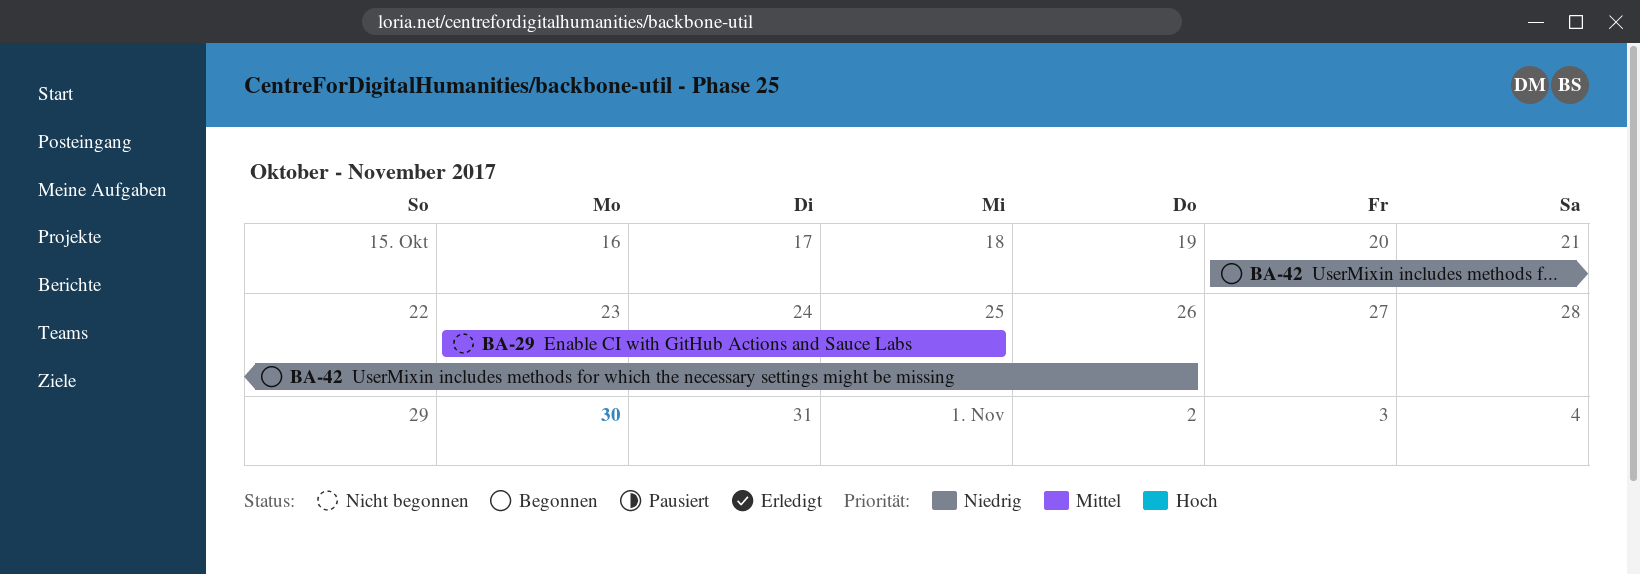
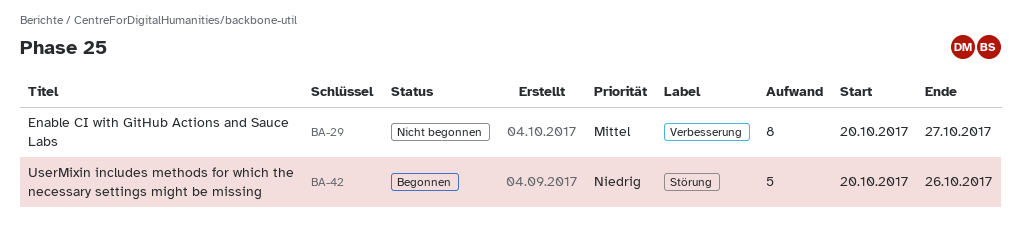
BA-29, start: Oct 23 -> Oct 20
BA-29, due: Oct 25 -> Oct 27

